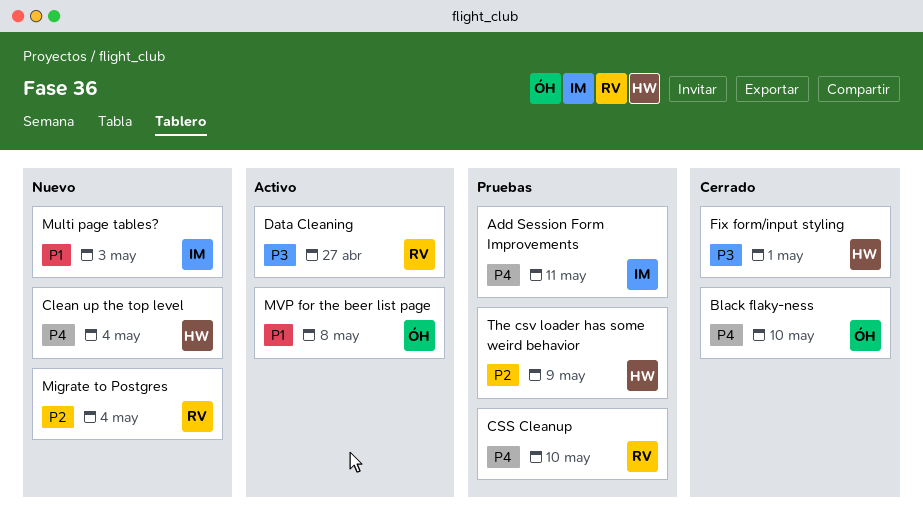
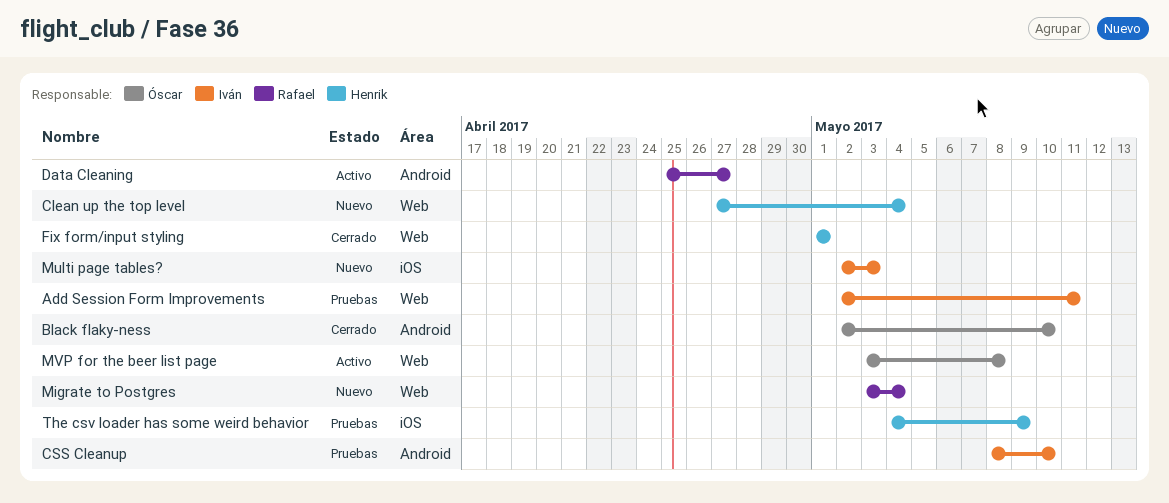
CSS Cleanup, owner: Rafael -> Iván

